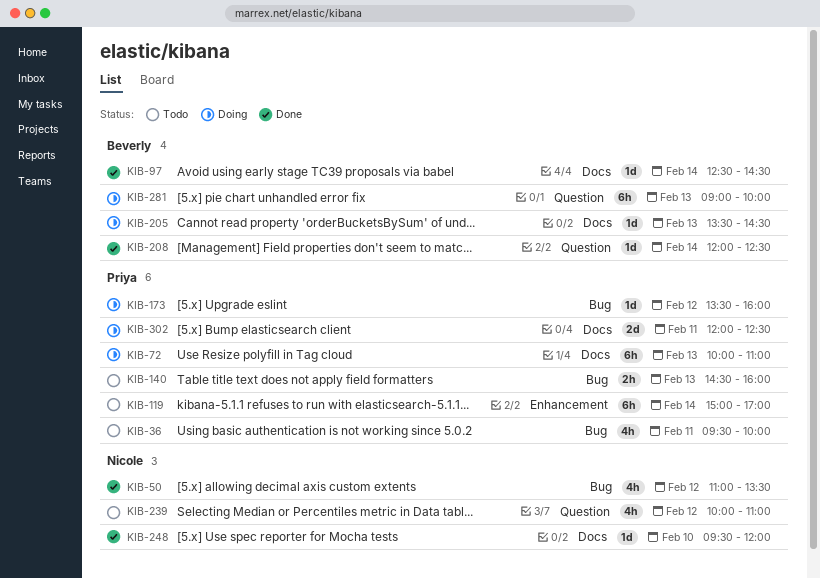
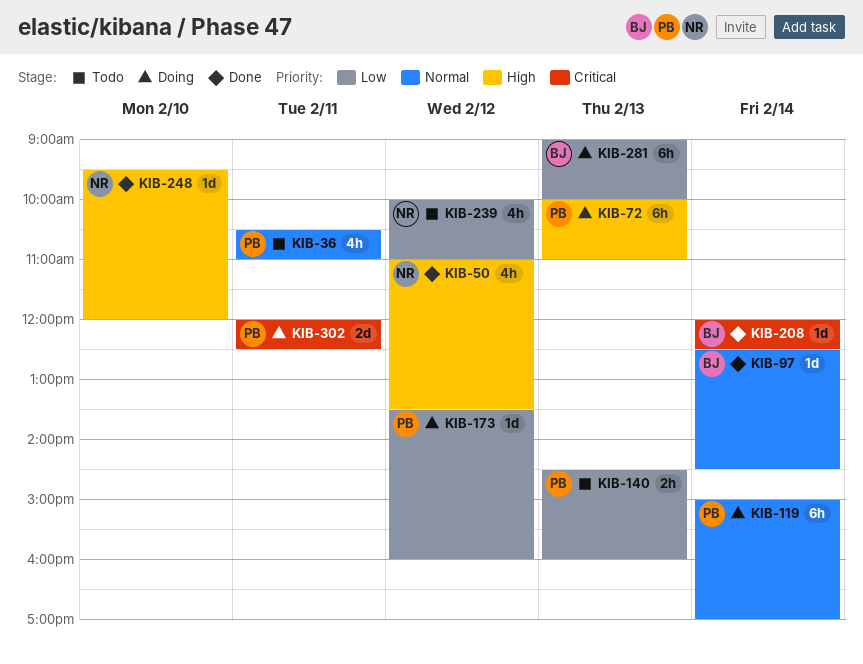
KIB-36, begins: 09:30 -> 10:30
KIB-36, ends: 10:00 -> 11:00
KIB-119, status: Todo -> Doing
KIB-205: present -> none

